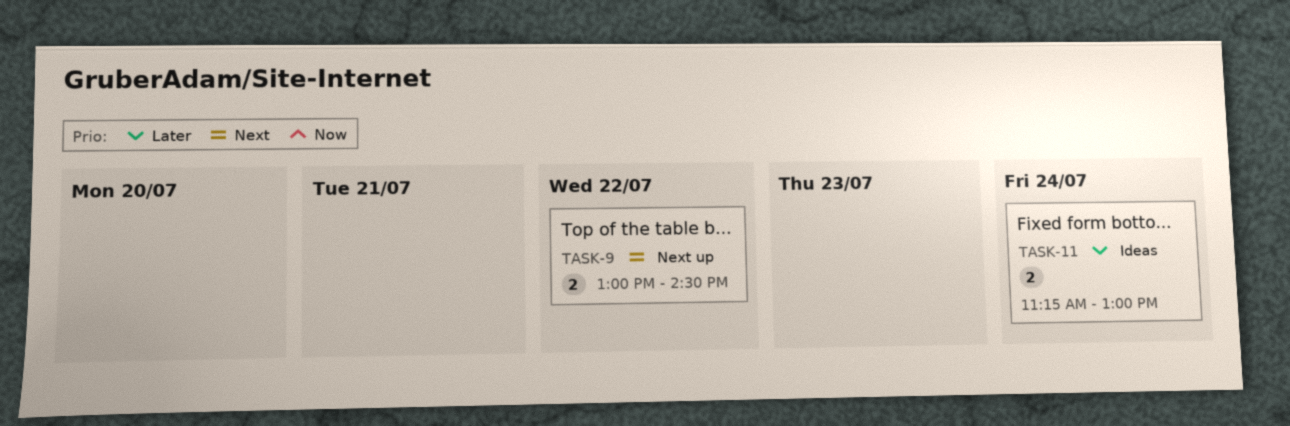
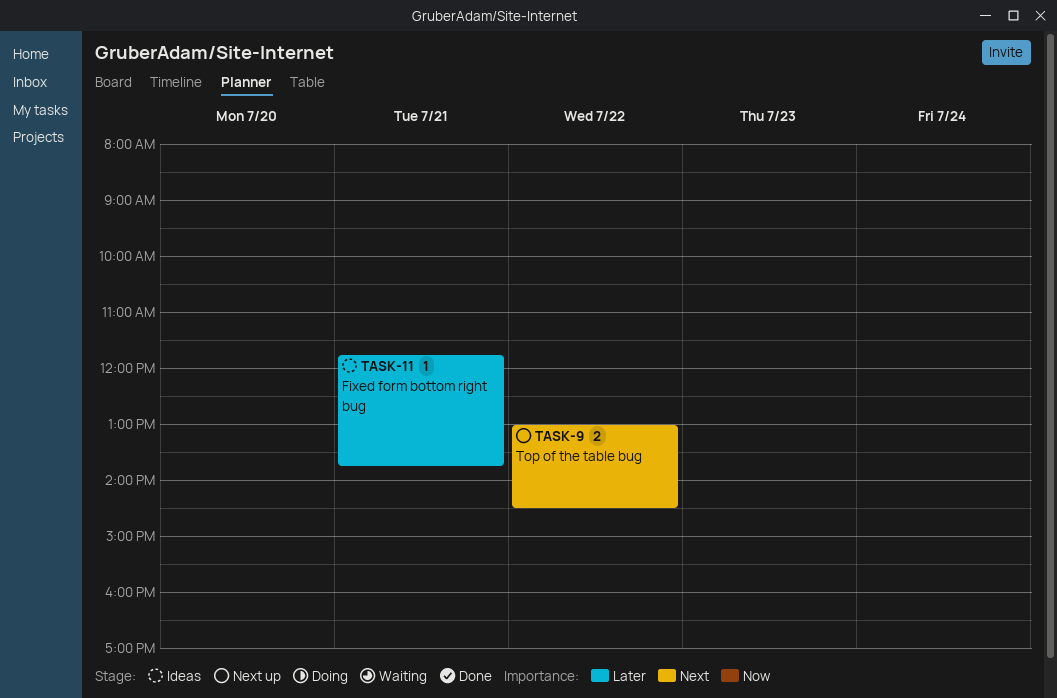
TASK-11, estimate: 2 -> 1
TASK-11, day: Jul 24 -> Jul 21
TASK-11, begins: 11:15 -> 11:45
TASK-11, ends: 13:00 -> 13:45

